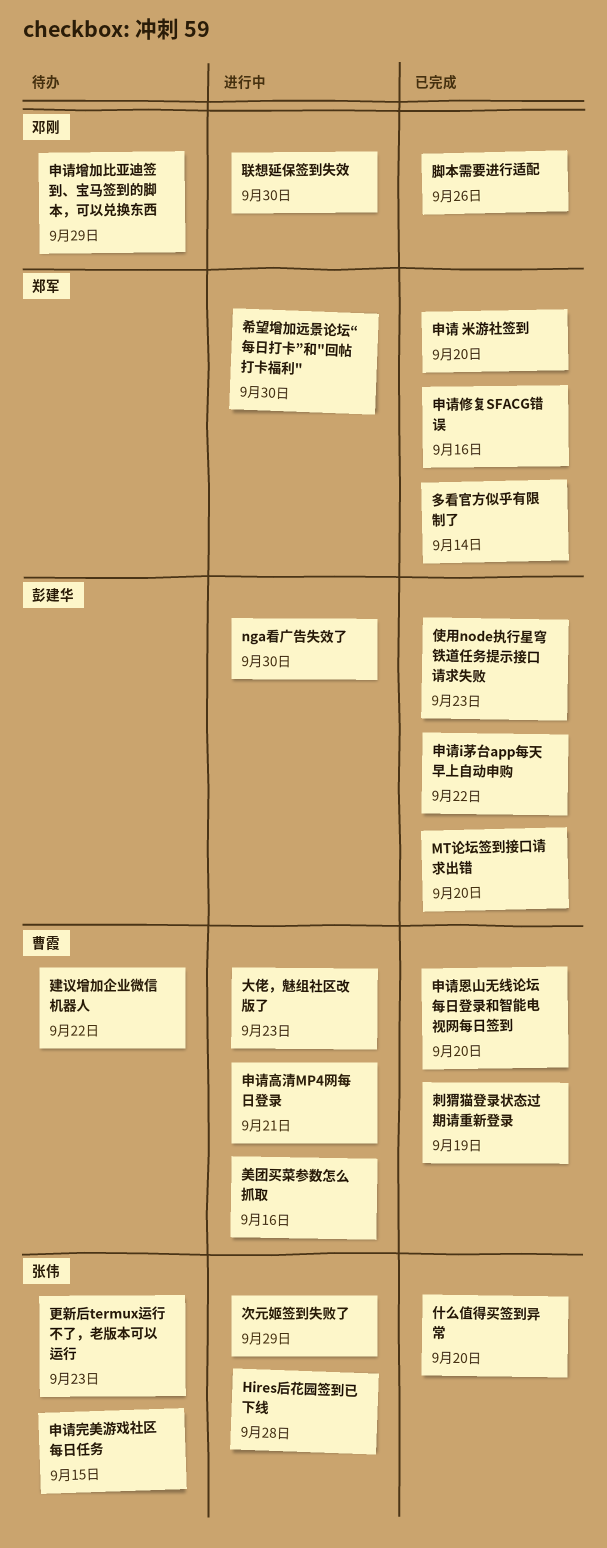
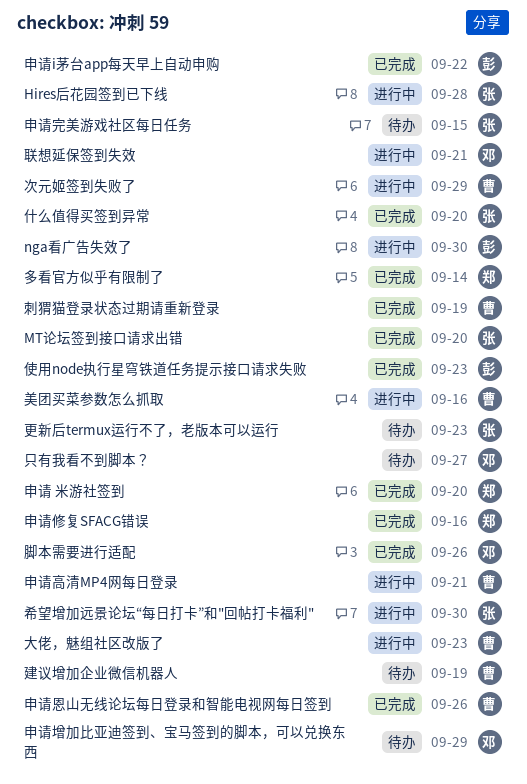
MT论坛签到接口请求出错, owner: 彭建华 -> 张伟
只有我看不到脚本？: none -> present
希望增加远景论坛“每日打卡”和"回帖打卡福利", owner: 郑军 -> 张伟
建议增加企业微信机器人, due: Sep 22 -> Sep 19
次元姬签到失败了, owner: 张伟 -> 曹霞
申请恩山无线论坛每日登录和智能电视网每日签到, due: Sep 20 -> Sep 26
联想延保签到失效, due: Sep 30 -> Sep 21

